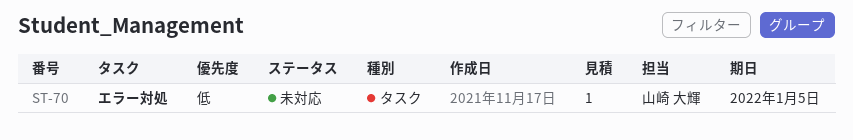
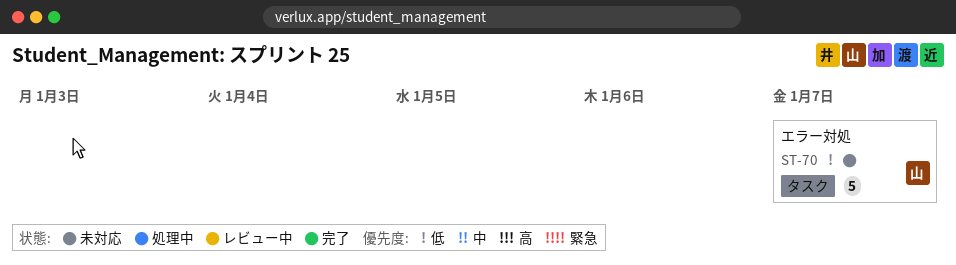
ST-70, estimate: 1 -> 5
ST-70, due: Jan 5 -> Jan 7

